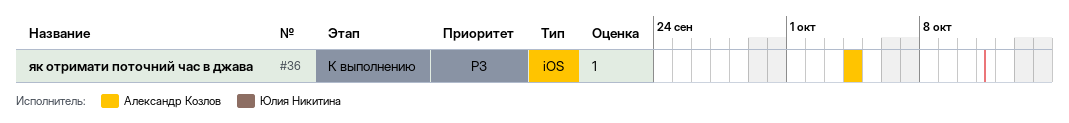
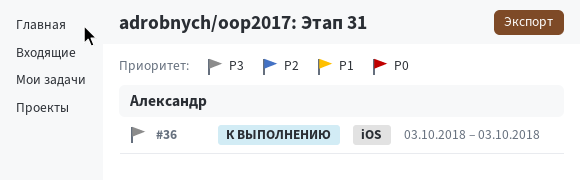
#36, start: Oct 4 -> Oct 3
#36, due: Oct 4 -> Oct 3

